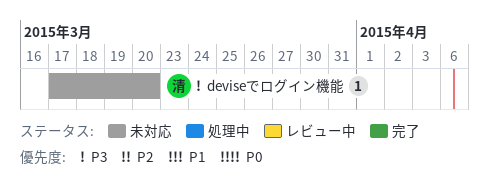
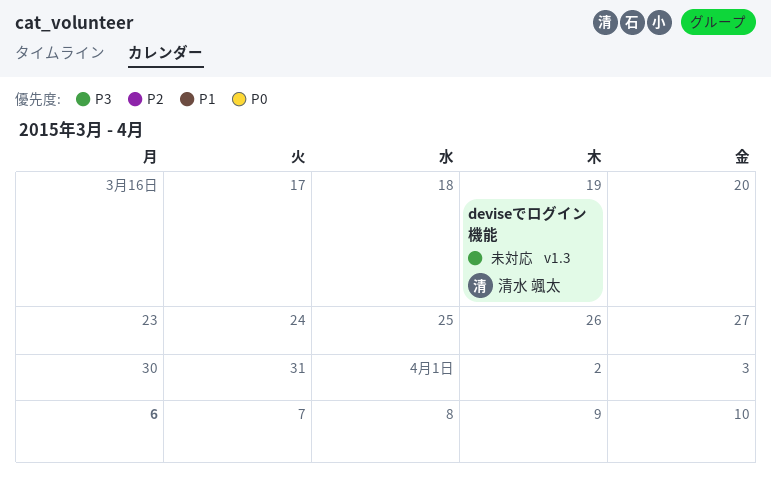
deviseでログイン機能, due: Mar 20 -> Mar 19

